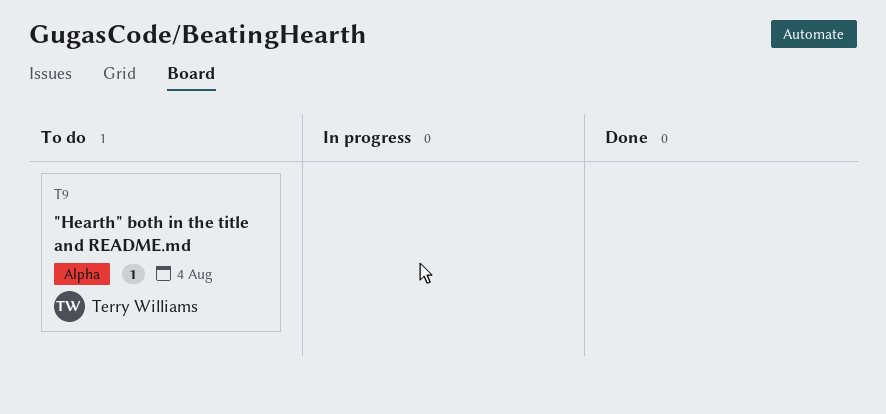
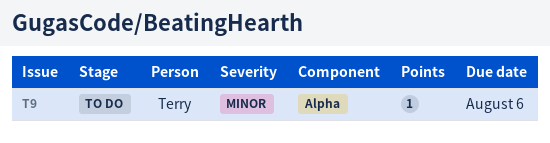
T9, due: Aug 4 -> Aug 6

